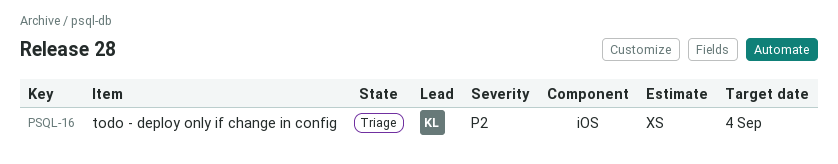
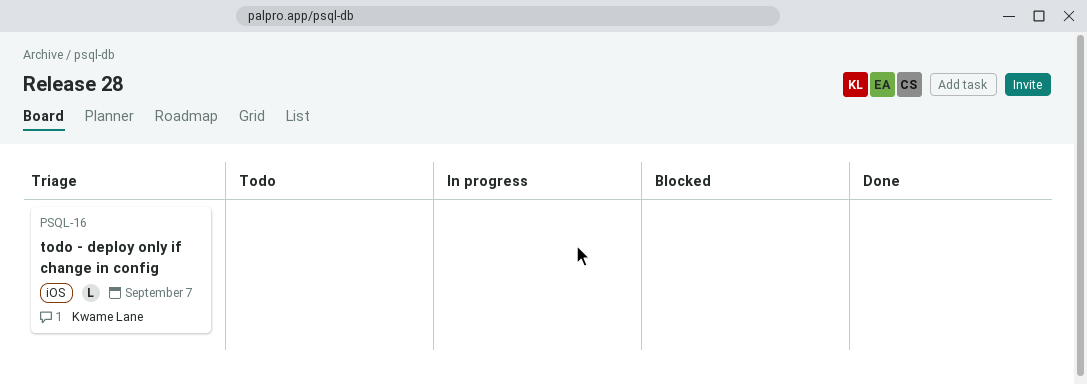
PSQL-16, estimate: XS -> L
PSQL-16, due: Sep 4 -> Sep 7

